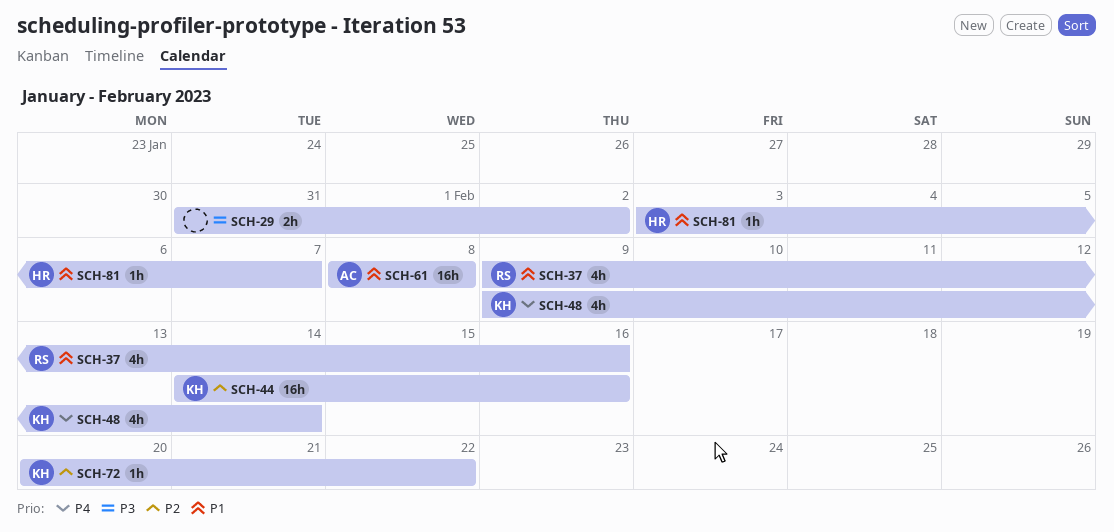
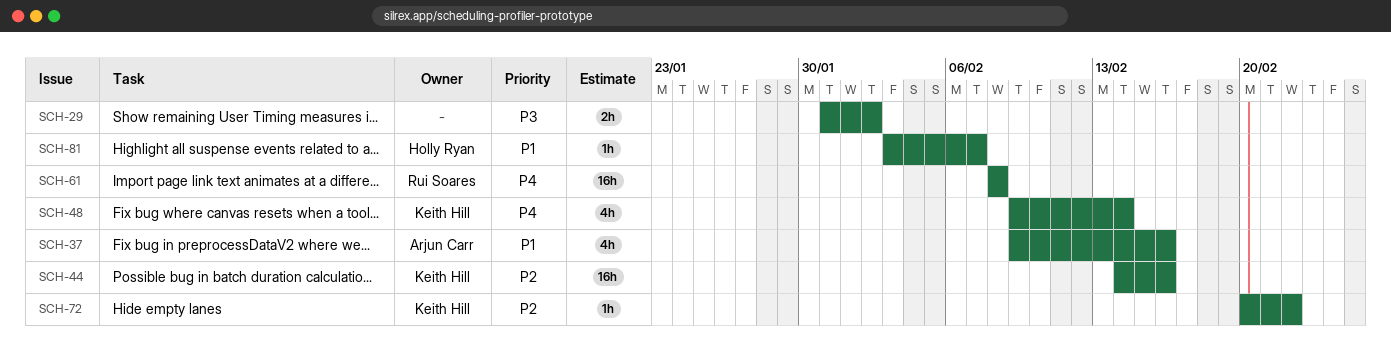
SCH-37, owner: Rui Soares -> Arjun Carr
SCH-61, owner: Arjun Carr -> Rui Soares
SCH-61, priority: P1 -> P4

